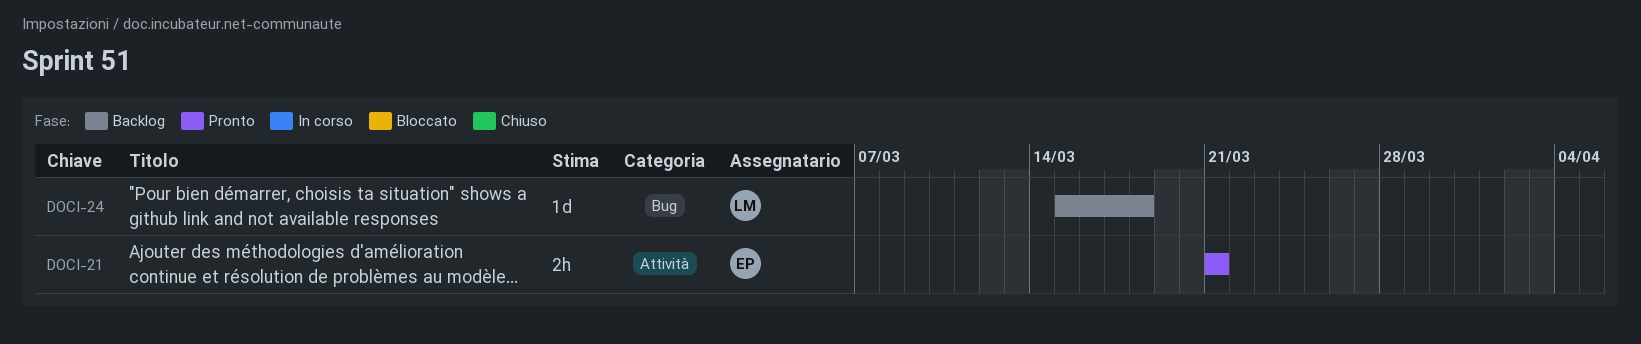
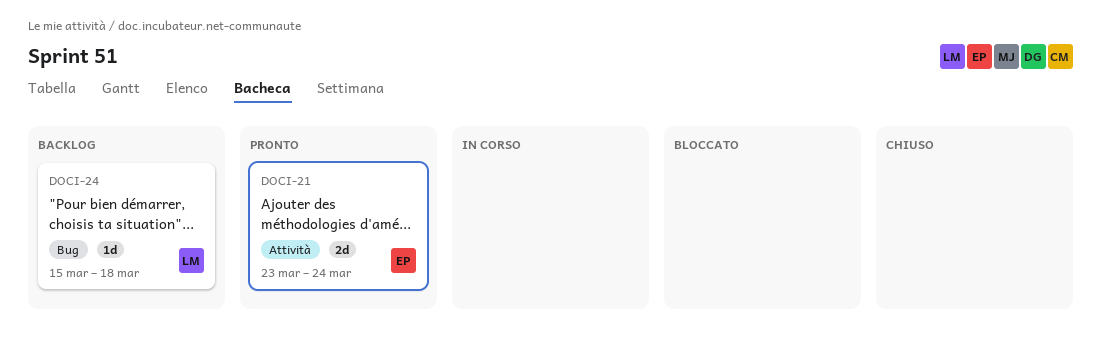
DOCI-21, estimate: 2h -> 2d
DOCI-21, start: Mar 21 -> Mar 23
DOCI-21, due: Mar 21 -> Mar 24

